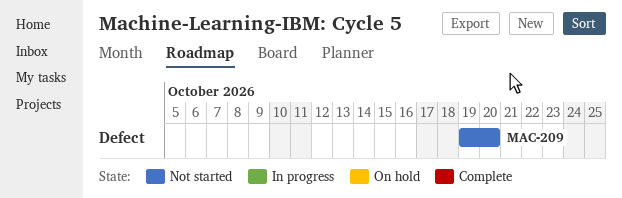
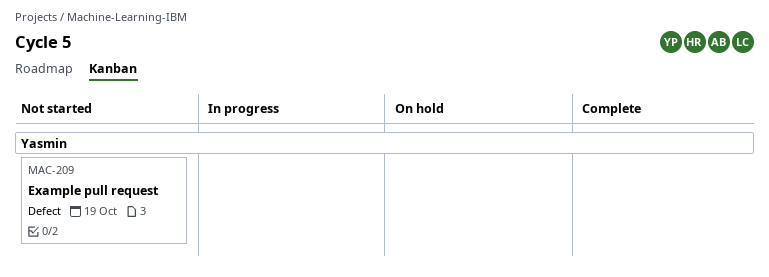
MAC-209, due: Oct 20 -> Oct 19

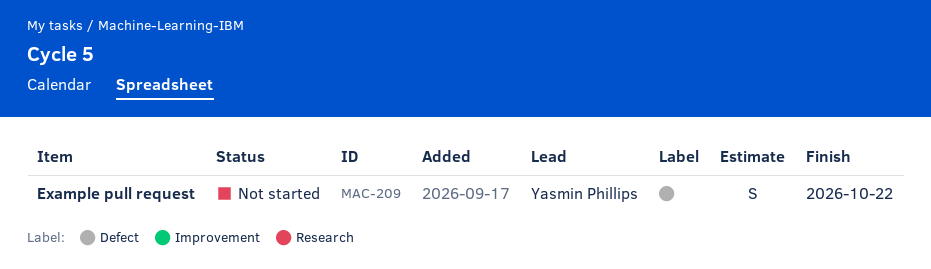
MAC-209, due: Oct 19 -> Oct 22

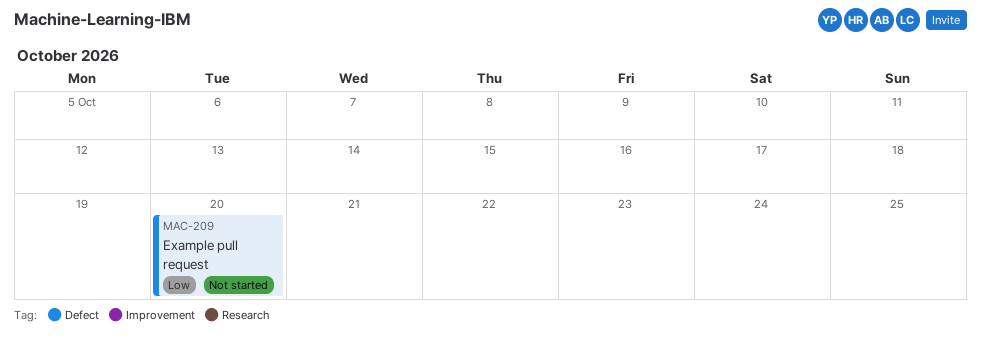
MAC-209, due: Oct 22 -> Oct 20

